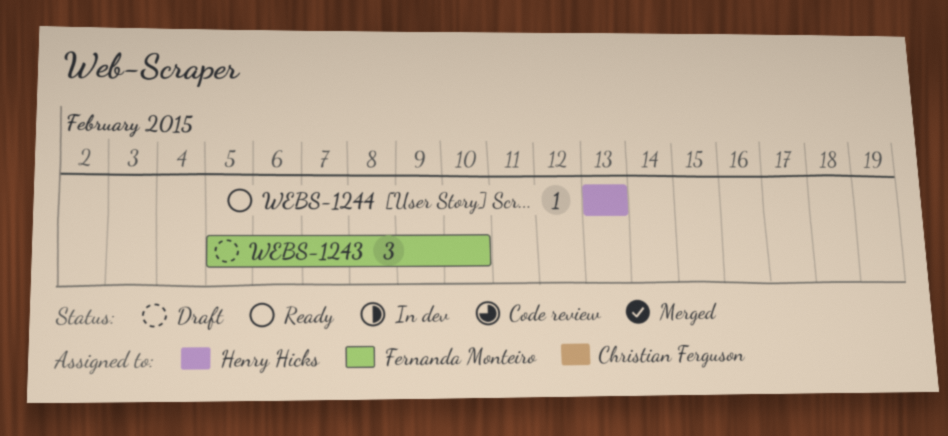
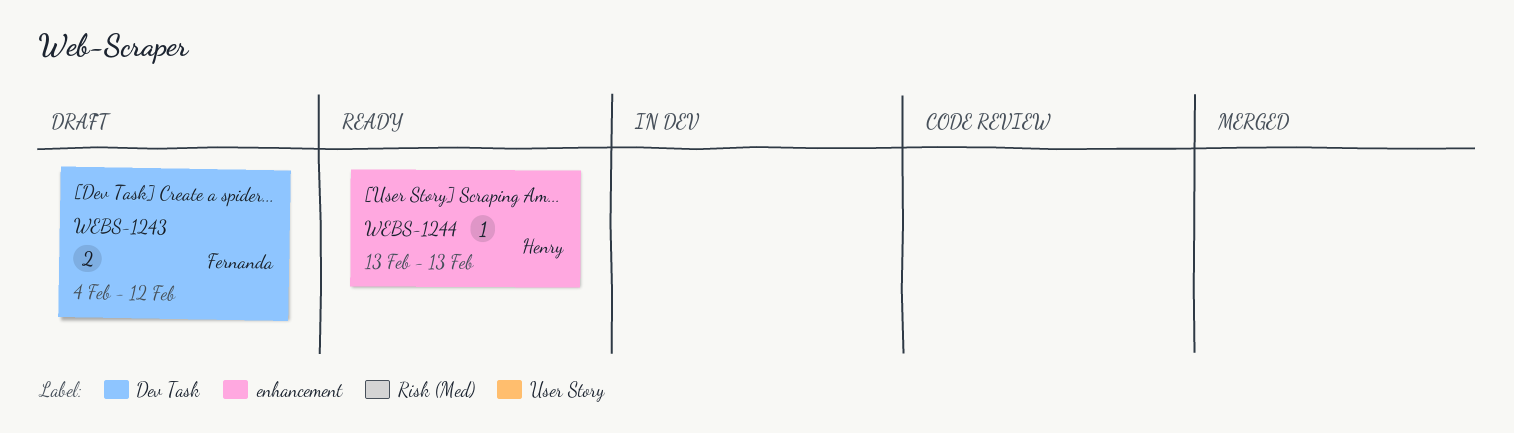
WEBS-1243, estimate: 3 -> 2
WEBS-1243, start: Feb 5 -> Feb 4
WEBS-1243, due: Feb 10 -> Feb 12

